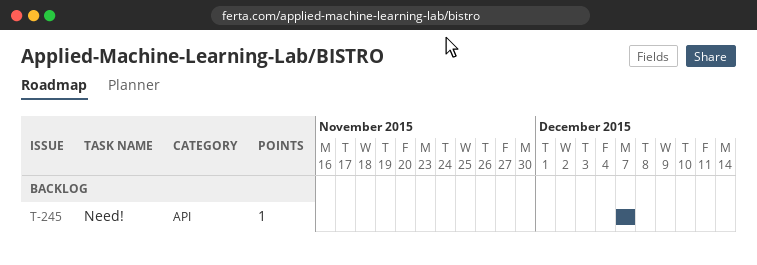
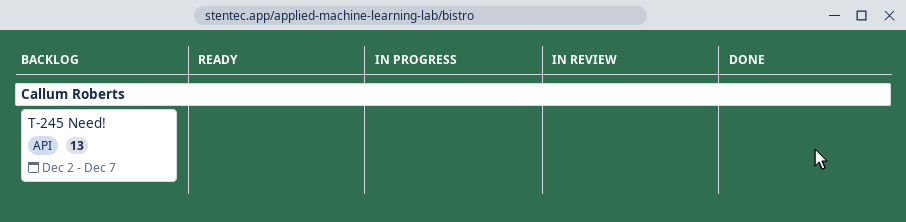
T-245, estimate: 1 -> 13
T-245, start: Dec 7 -> Dec 2

